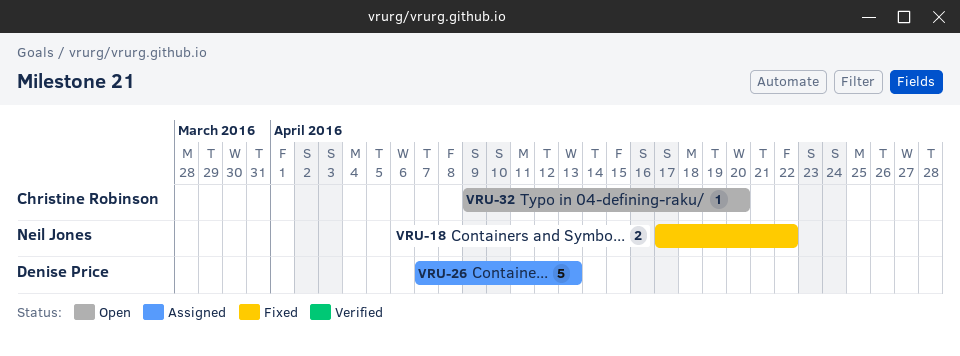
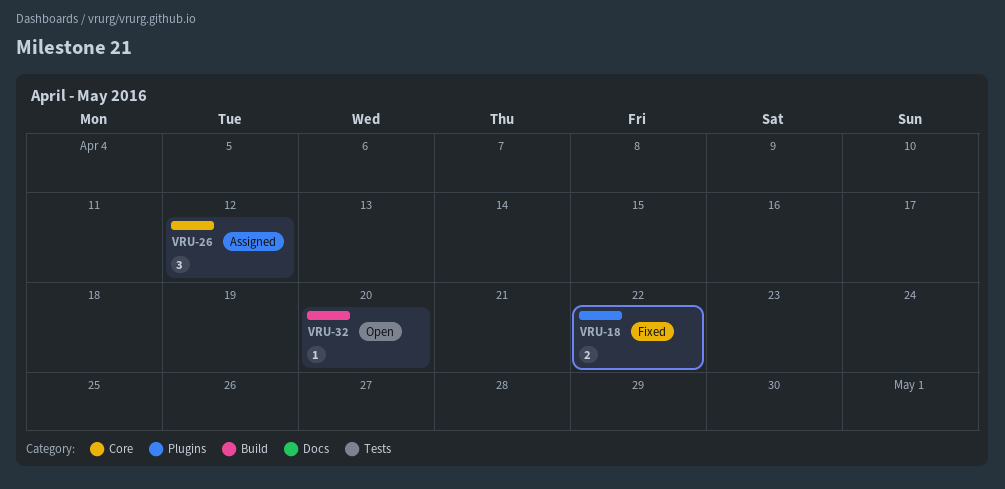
VRU-26, estimate: 5 -> 3
VRU-26, due: Apr 13 -> Apr 12

